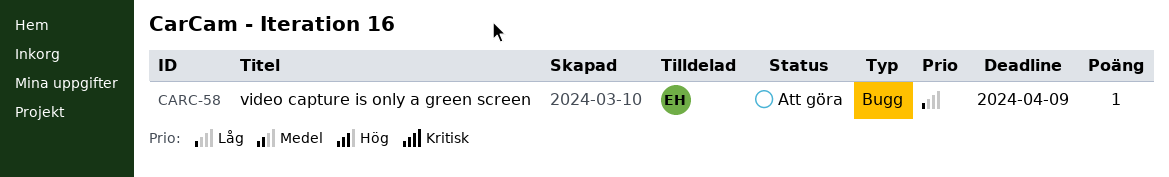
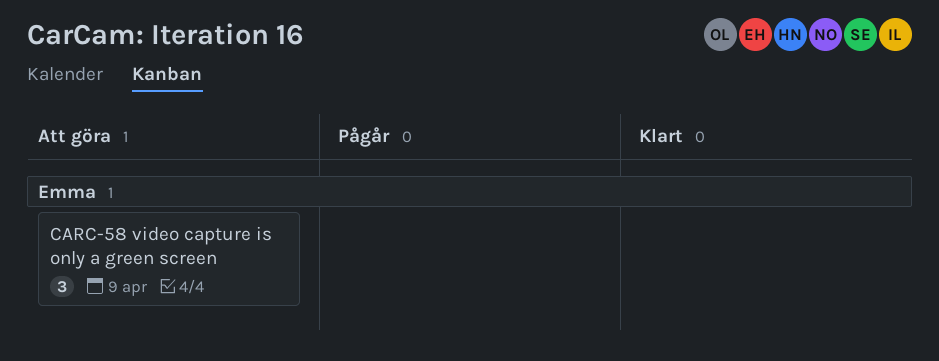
CARC-58, estimate: 1 -> 3

